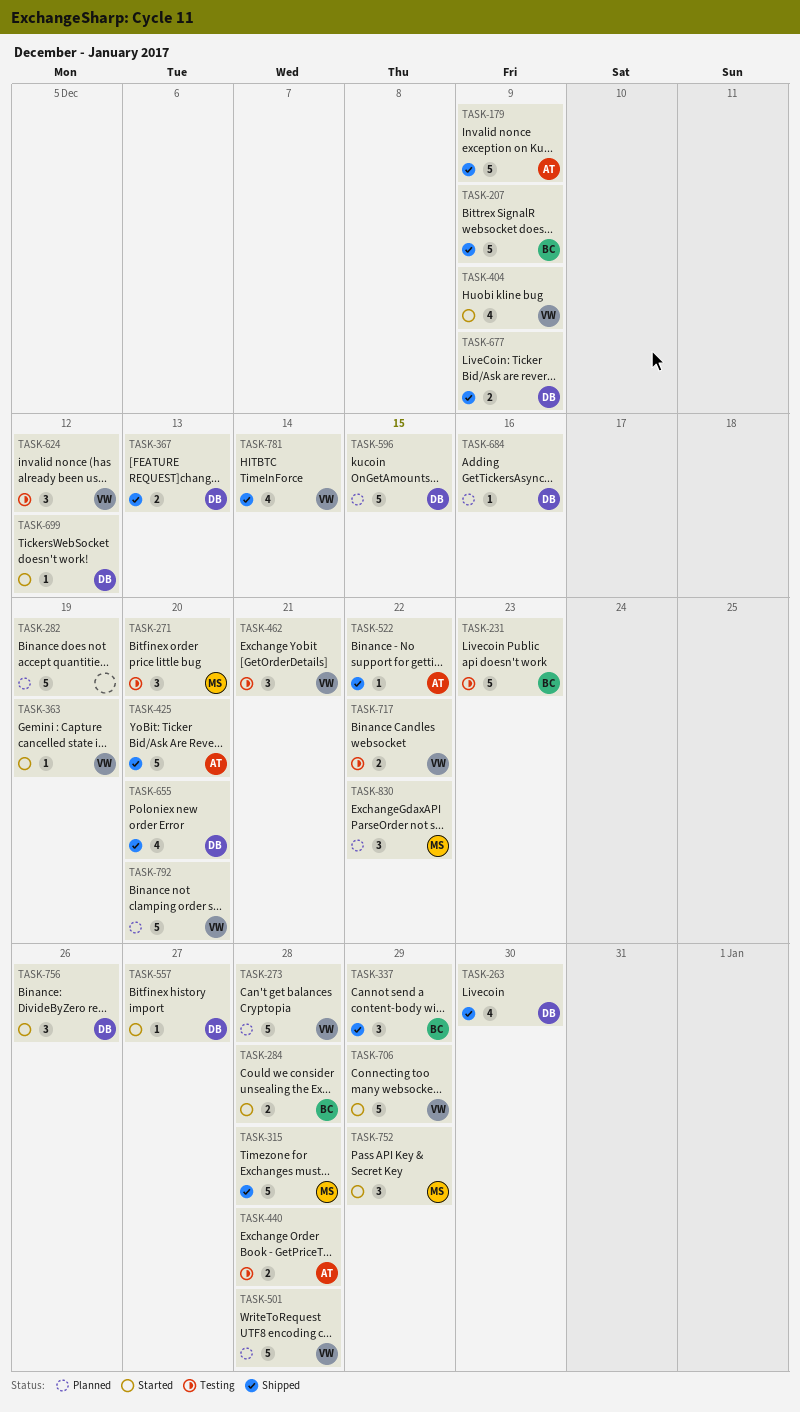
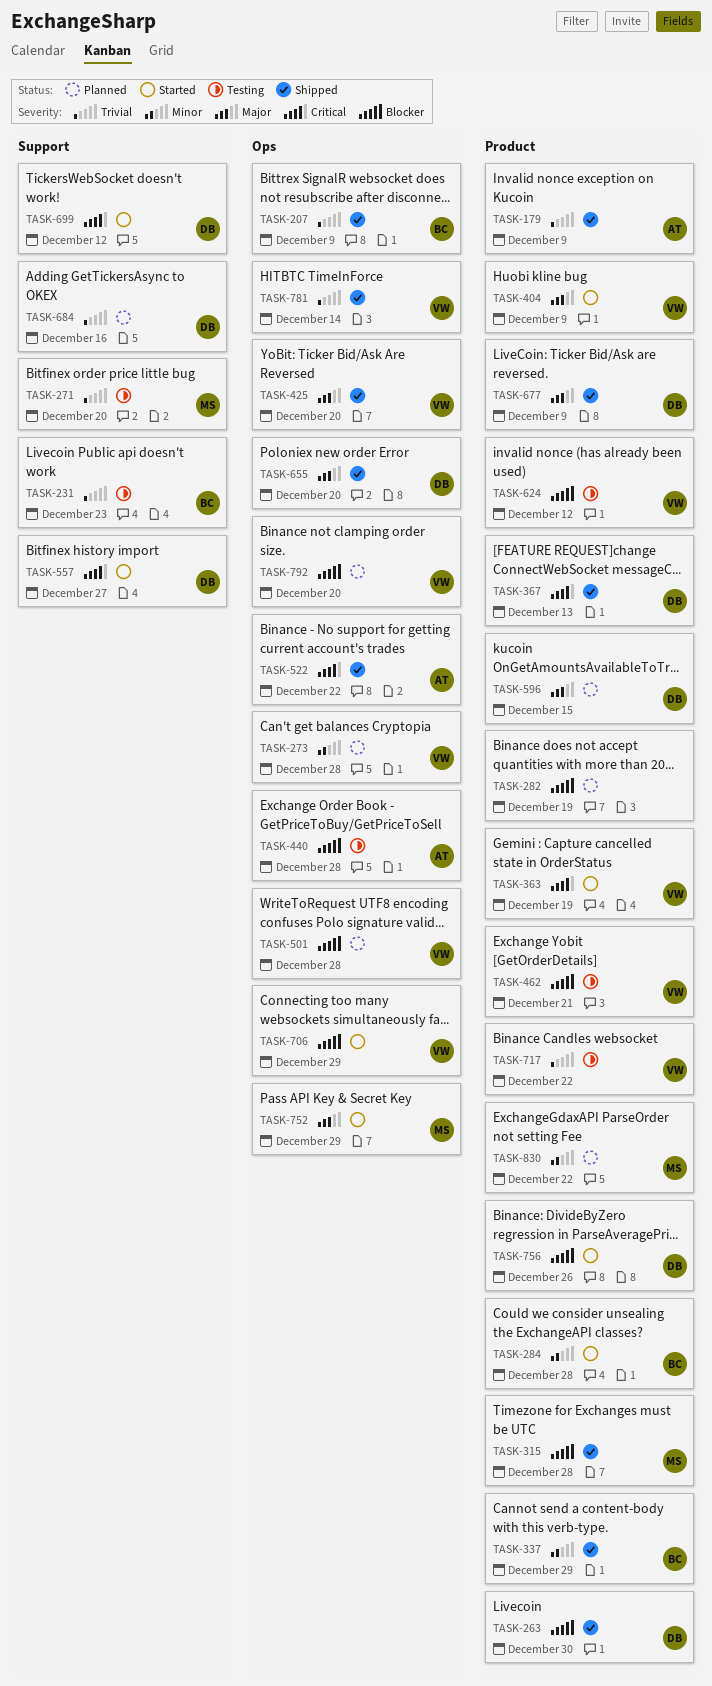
TASK-425, owner: AT -> VW

